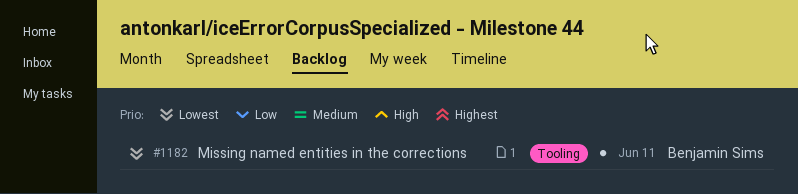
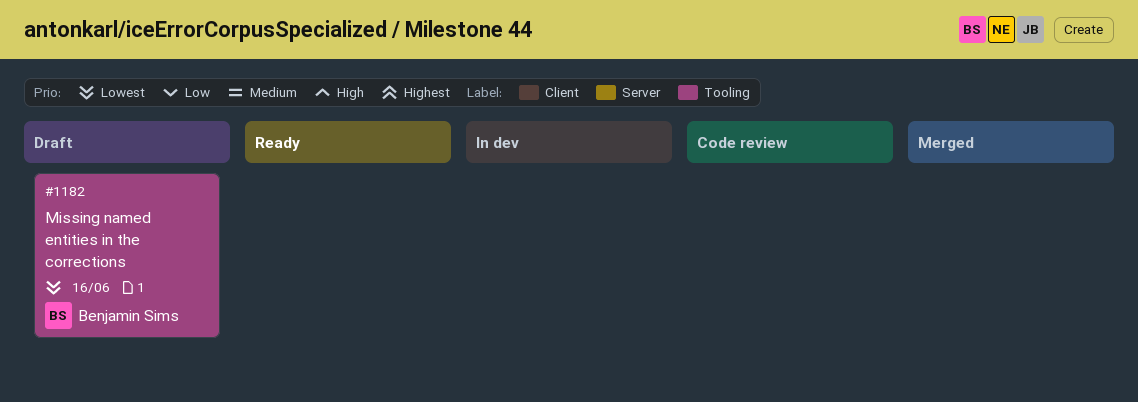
#1182, due: Jun 11 -> Jun 16

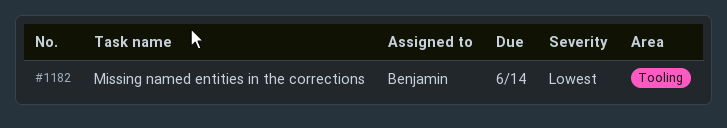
#1182, due: Jun 16 -> Jun 14

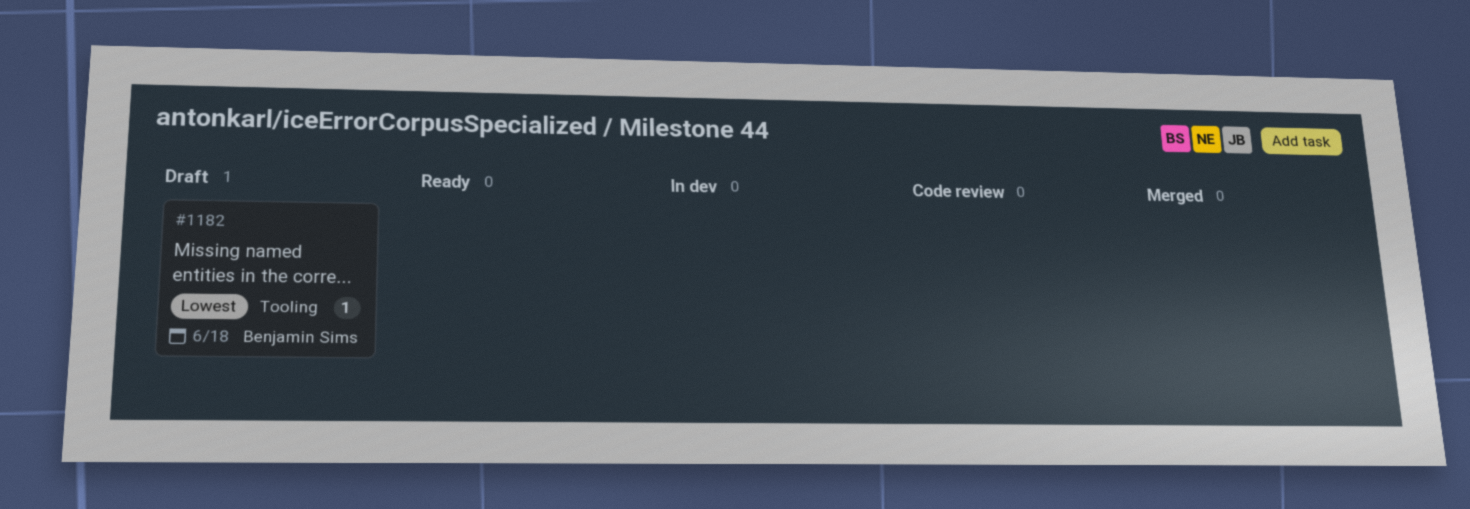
#1182, due: Jun 14 -> Jun 18

